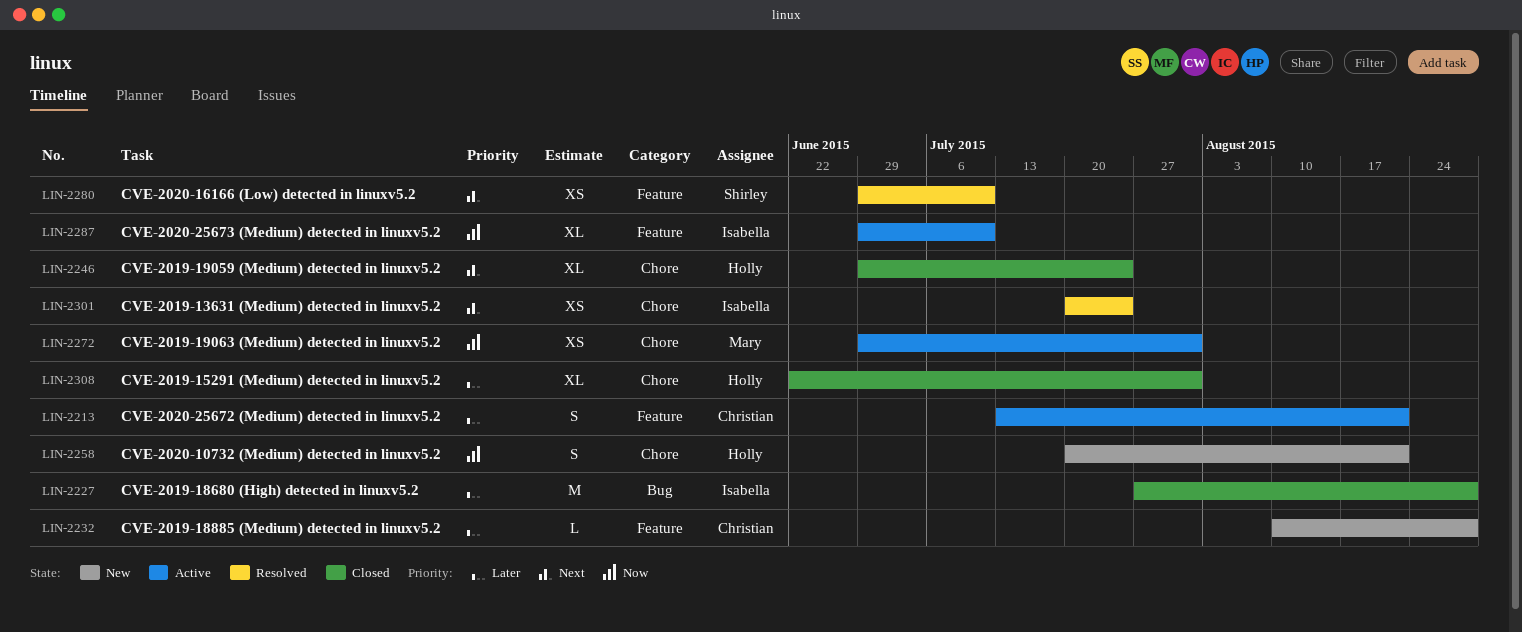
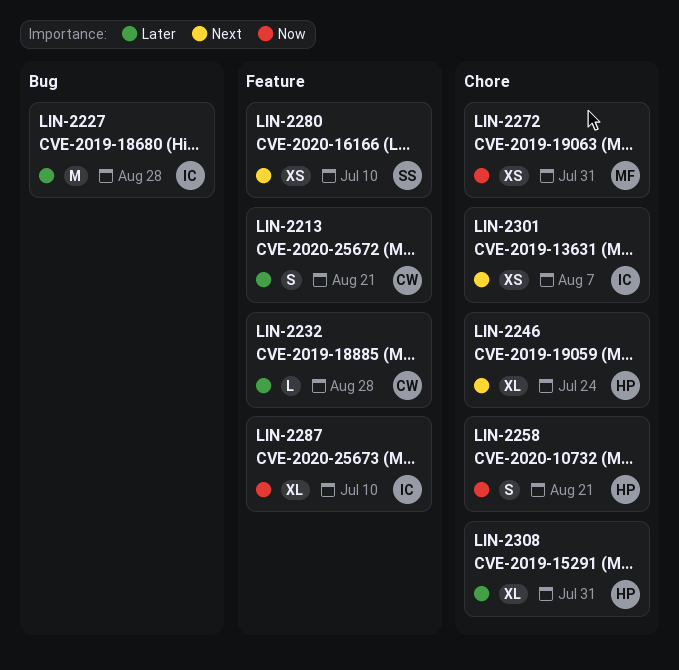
LIN-2301, due: Jul 24 -> Aug 7

